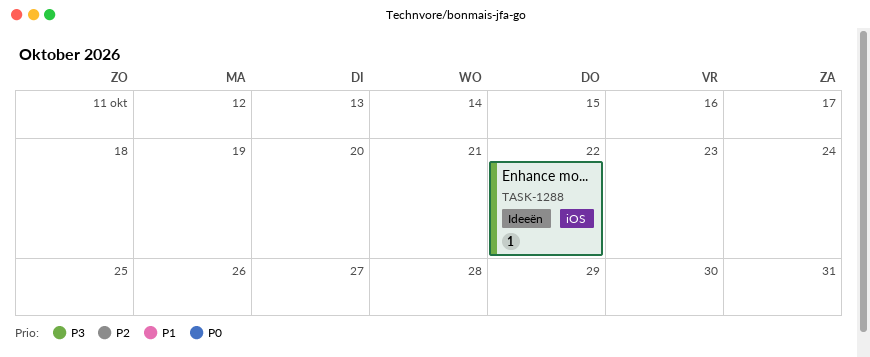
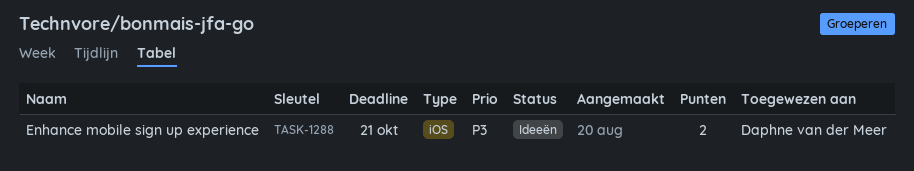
TASK-1288, estimate: 1 -> 2
TASK-1288, due: Oct 22 -> Oct 21

